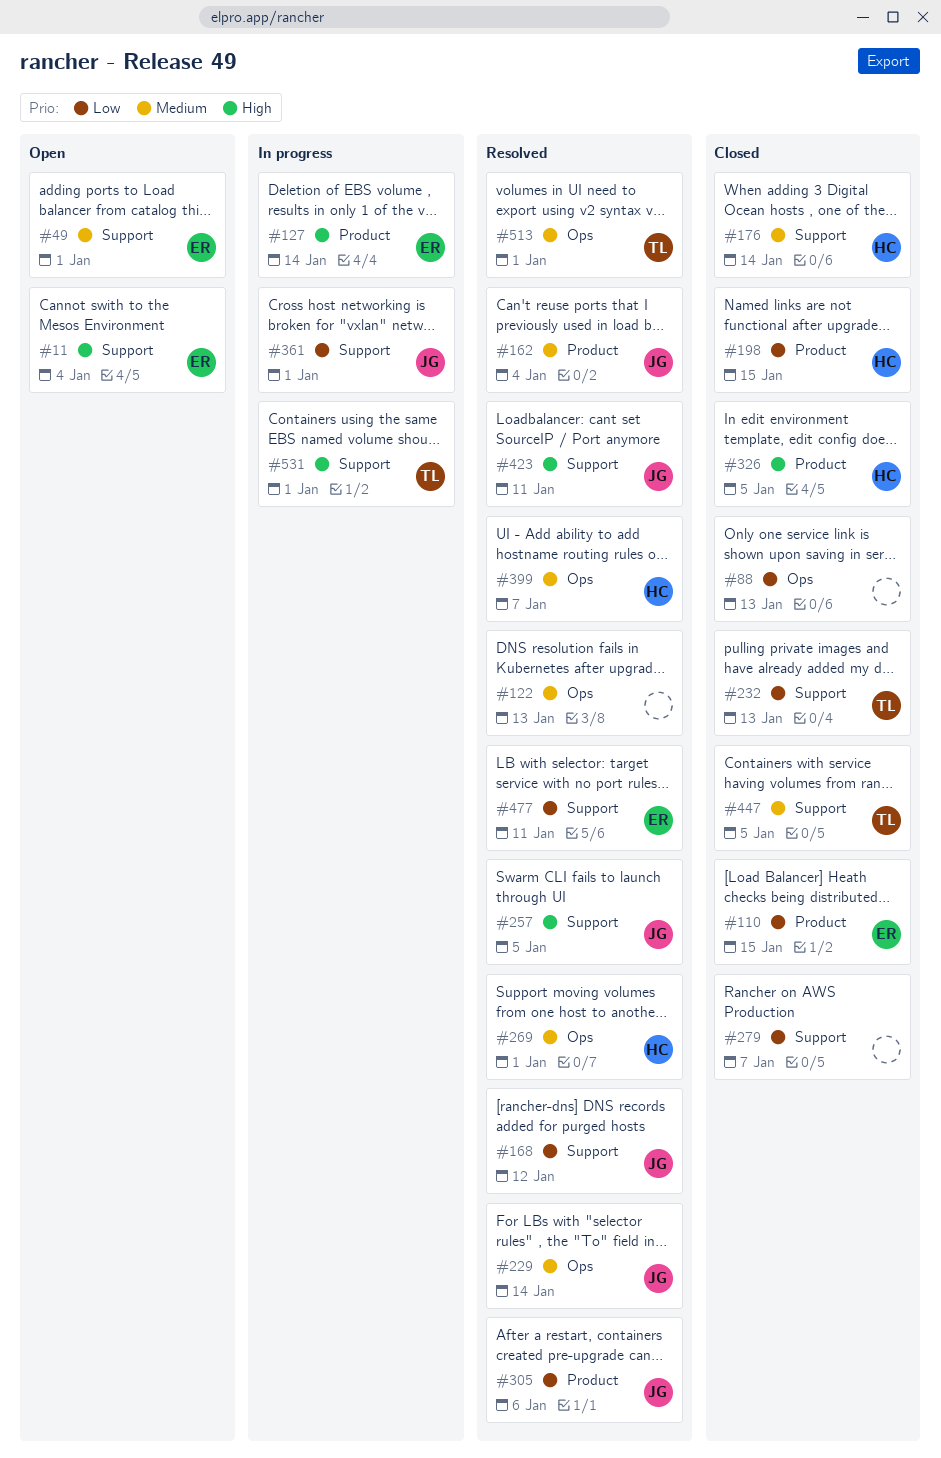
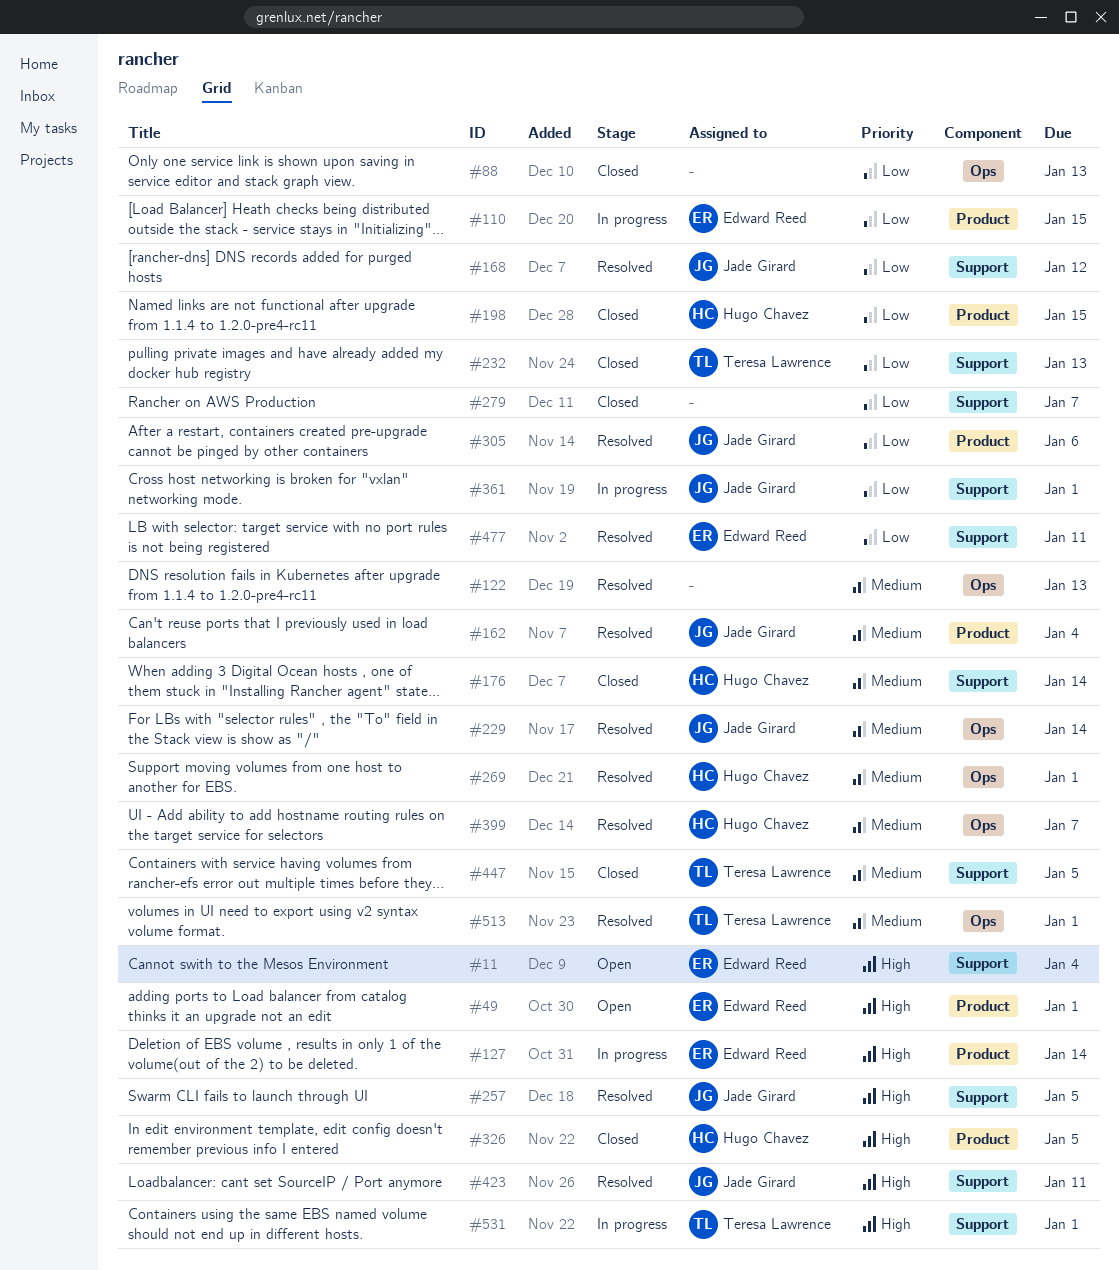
#49, priority: Medium -> High
#49, label: Support -> Product
#110, status: Closed -> In progress

